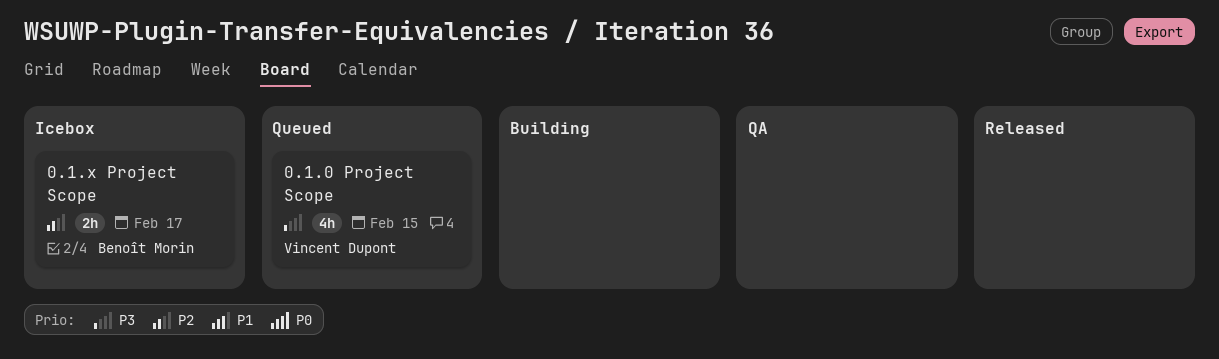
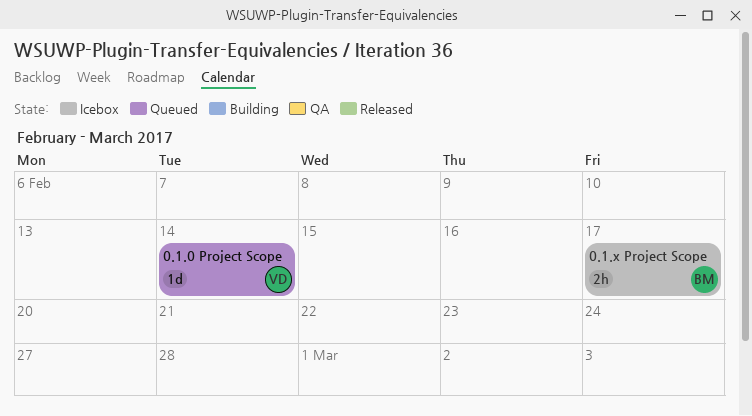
0.1.0 Project Scope, estimate: 4h -> 1d
0.1.0 Project Scope, due: Feb 15 -> Feb 14

